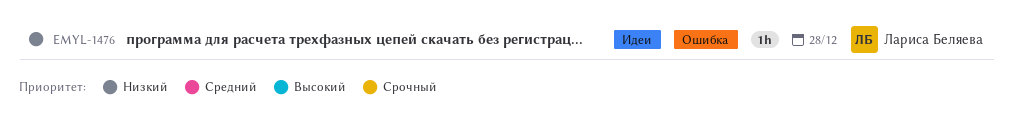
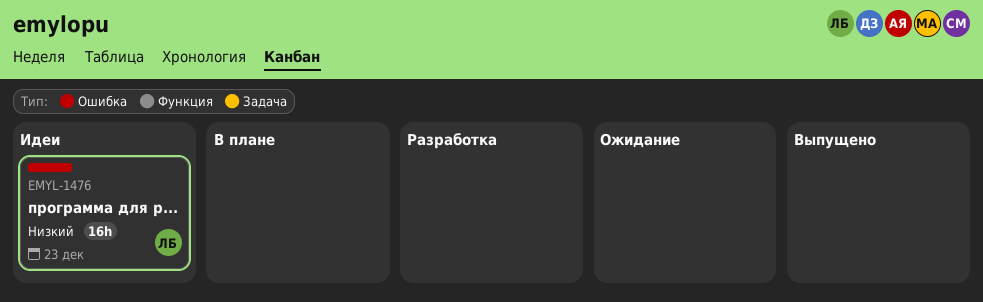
EMYL-1476, estimate: 1h -> 16h
EMYL-1476, due: Dec 28 -> Dec 23

